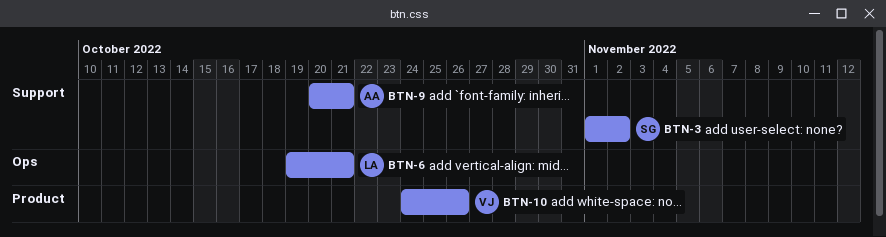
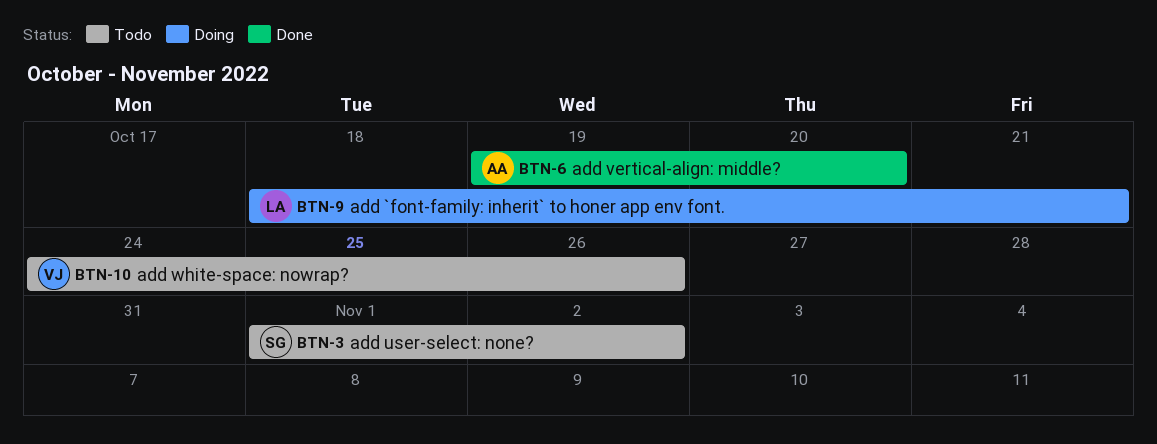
BTN-6, owner: LA -> AA
BTN-6, due: Oct 21 -> Oct 20
BTN-9, owner: AA -> LA
BTN-9, start: Oct 20 -> Oct 18

